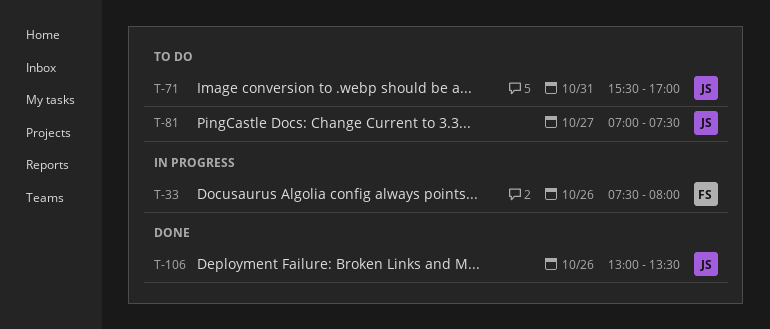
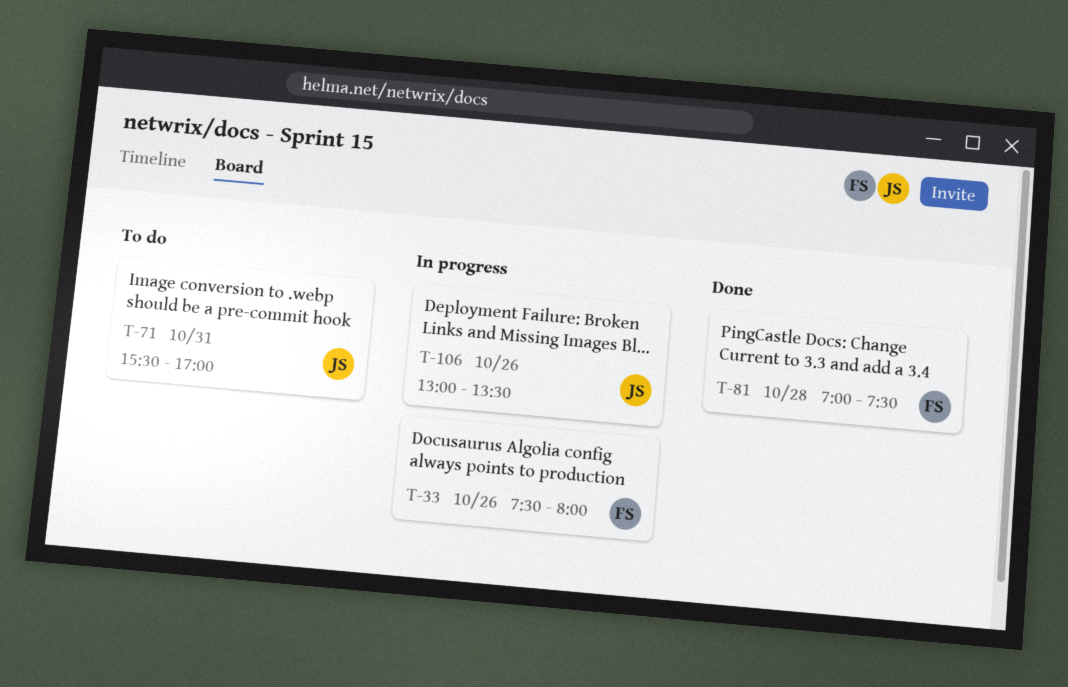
T-81, status: To do -> Done
T-81, owner: JS -> FS
T-81, day: Oct 27 -> Oct 28
T-106, status: Done -> In progress

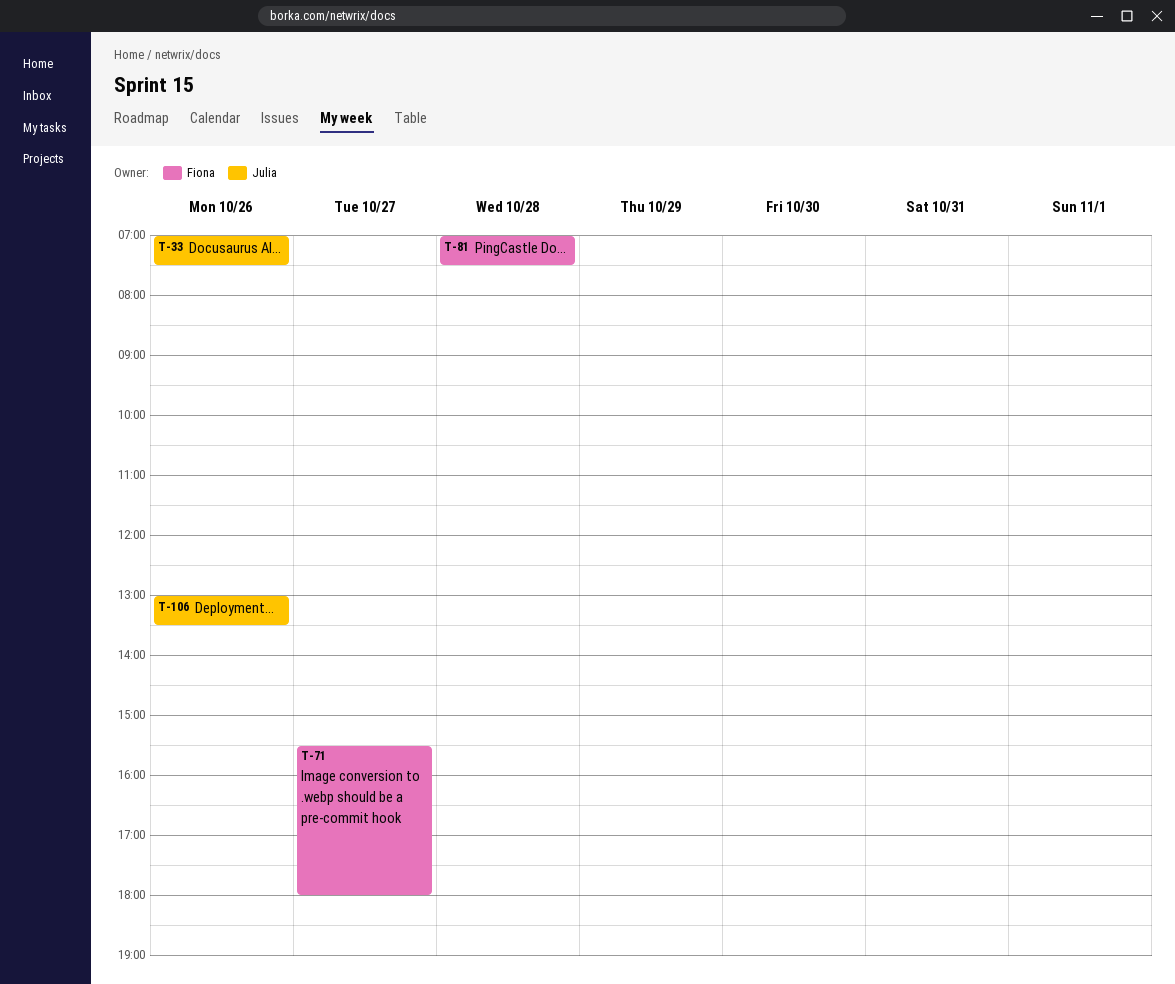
T-33, owner: Fiona -> Julia
T-33, begins: 07:30 -> 07:00
T-33, ends: 08:00 -> 07:30
T-71, owner: Julia -> Fiona
T-71, day: Oct 31 -> Oct 27
T-71, ends: 17:00 -> 18:00

